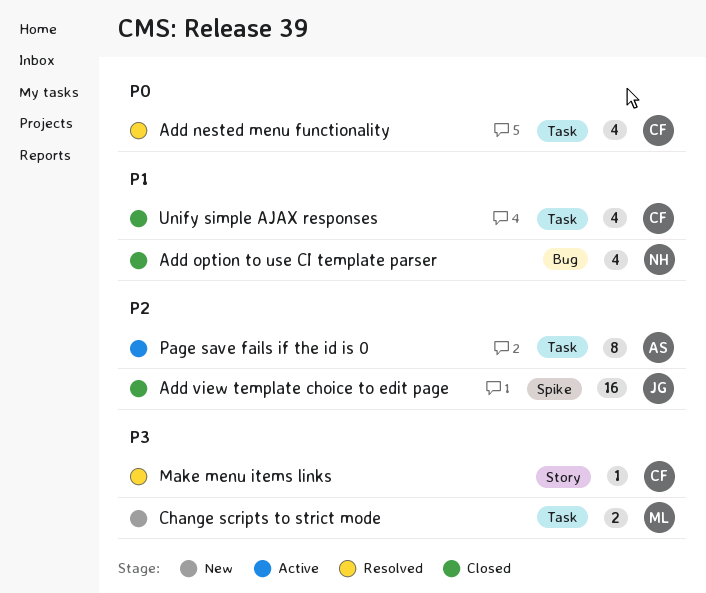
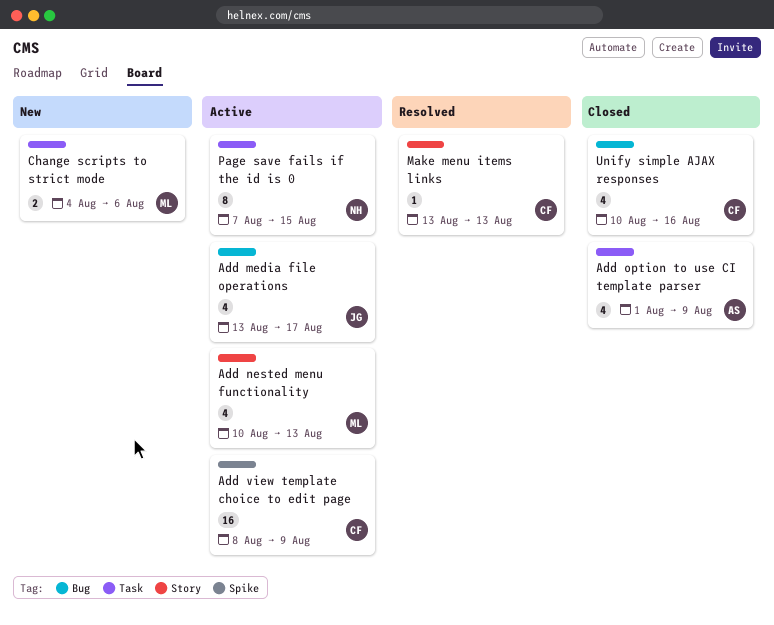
Add media file operations: none -> present
Add nested menu functionality, status: Resolved -> Active
Add nested menu functionality, owner: CF -> ML
Add nested menu functionality, label: Task -> Story
Add option to use CI template parser, owner: NH -> AS
Add option to use CI template parser, label: Bug -> Task
Add view template choice to edit page, status: Closed -> Active
Add view template choice to edit page, owner: JG -> CF
Page save fails if the id is 0, owner: AS -> NH
Unify simple AJAX responses, label: Task -> Bug

